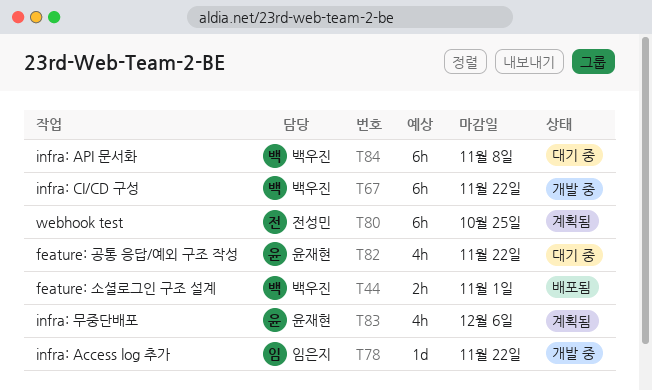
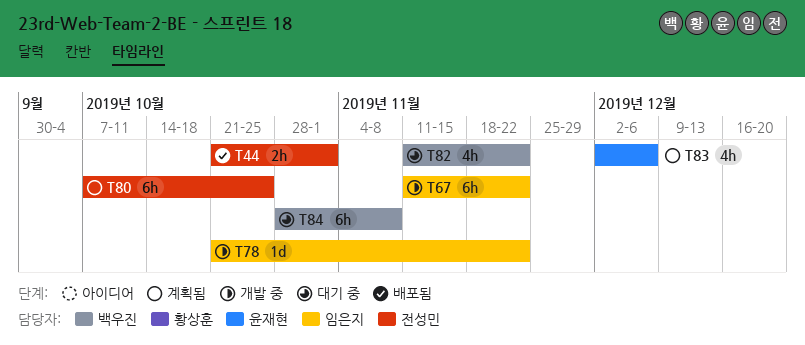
T44, owner: 백우진 -> 전성민
T67, owner: 백우진 -> 임은지
T82, owner: 윤재현 -> 백우진

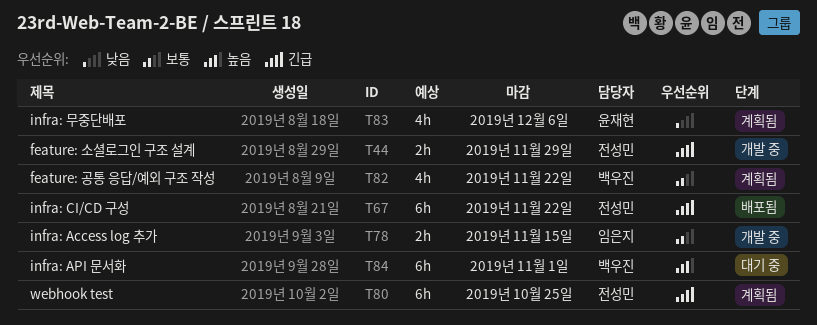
T44, status: 배포됨 -> 개발 중
T44, due: Nov 1 -> Nov 29
T67, status: 개발 중 -> 배포됨
T67, owner: 임은지 -> 전성민
T78, estimate: 1d -> 2h
T78, due: Nov 22 -> Nov 15
T82, status: 대기 중 -> 계획됨
T84, due: Nov 8 -> Nov 1

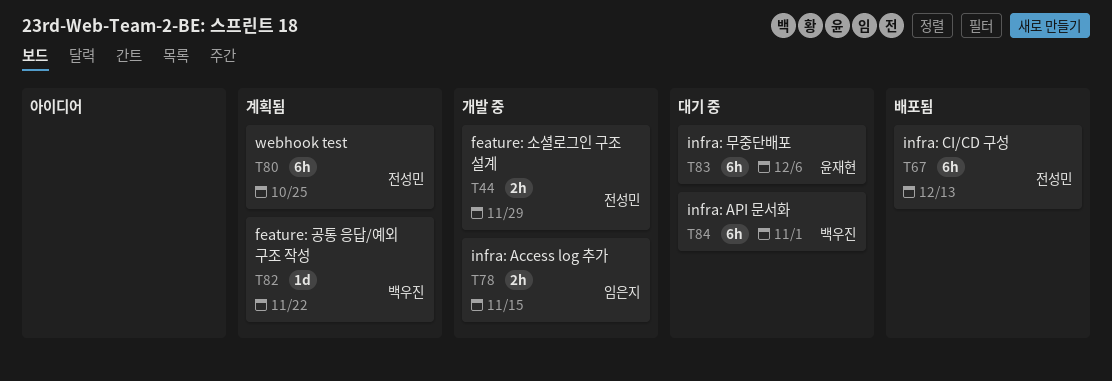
T67, due: Nov 22 -> Dec 13
T82, estimate: 4h -> 1d
T83, status: 계획됨 -> 대기 중
T83, estimate: 4h -> 6h

